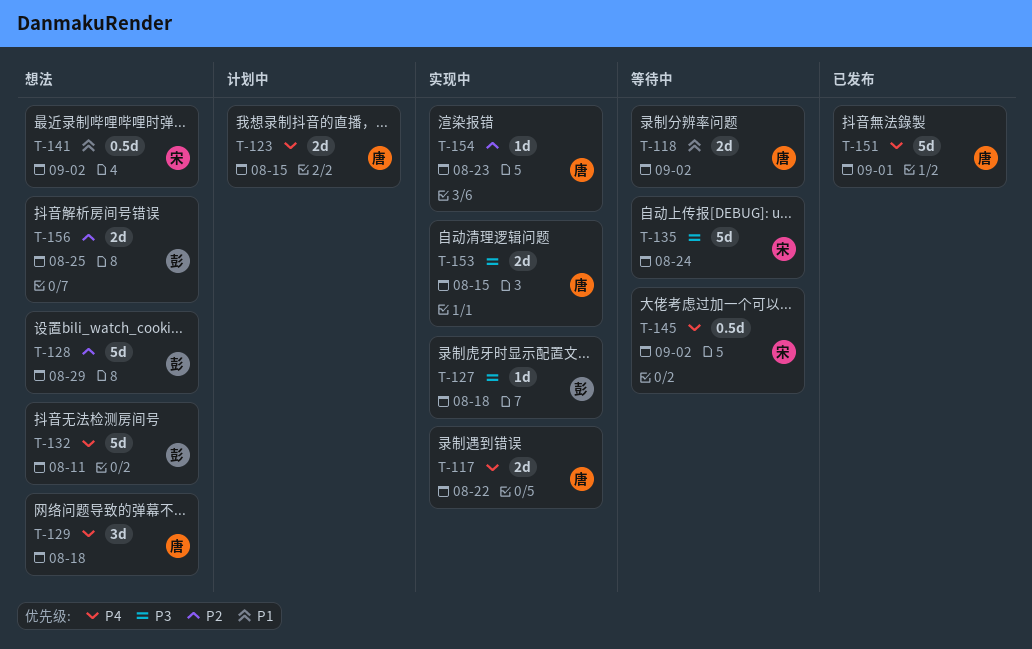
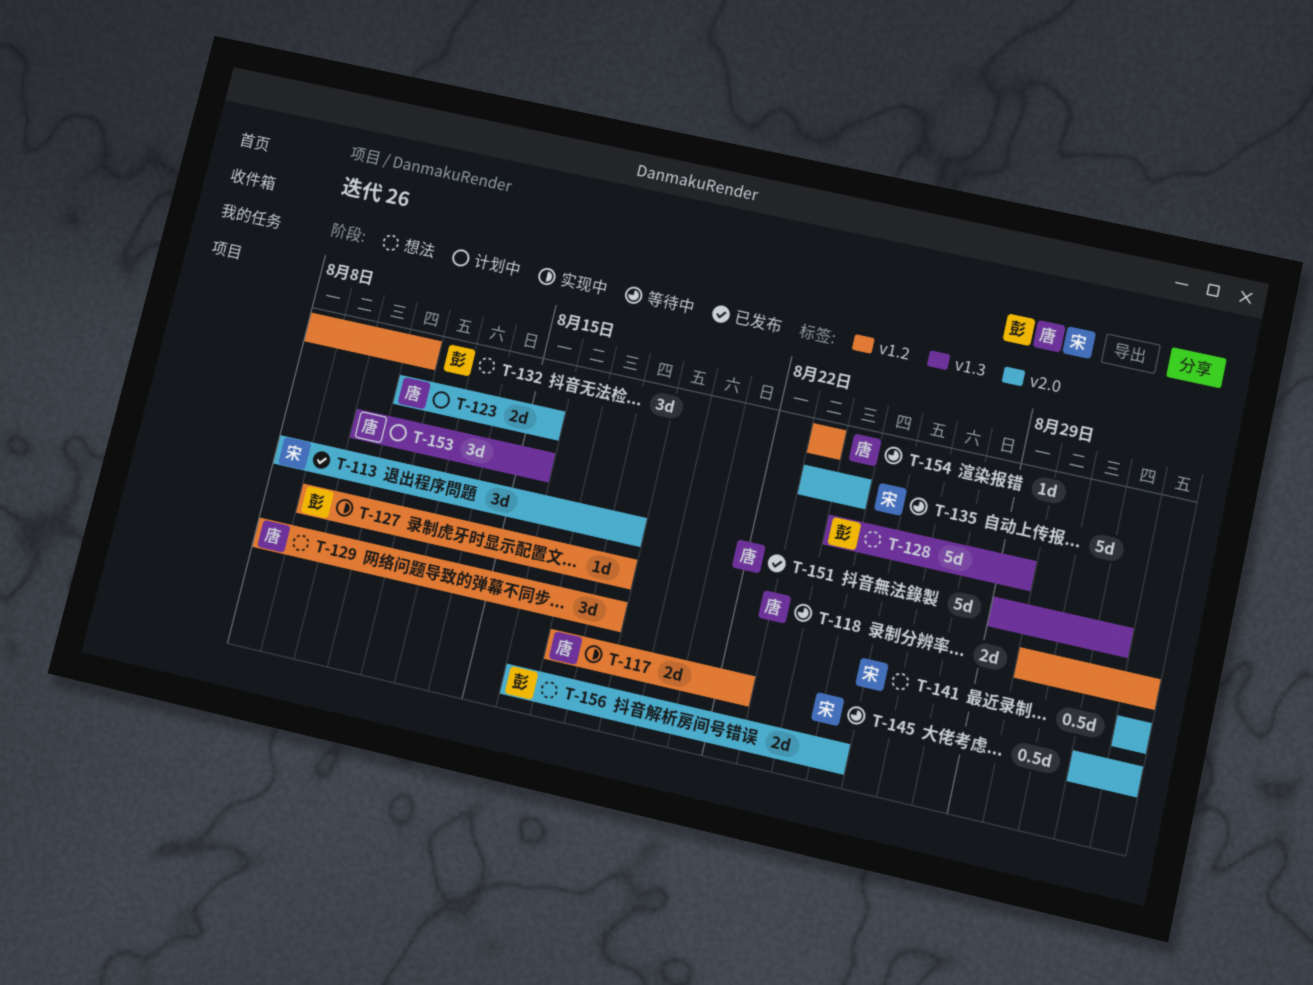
T-113: none -> present
T-132, estimate: 5d -> 3d
T-153, status: 实现中 -> 计划中
T-153, estimate: 2d -> 3d
T-154, status: 实现中 -> 等待中

